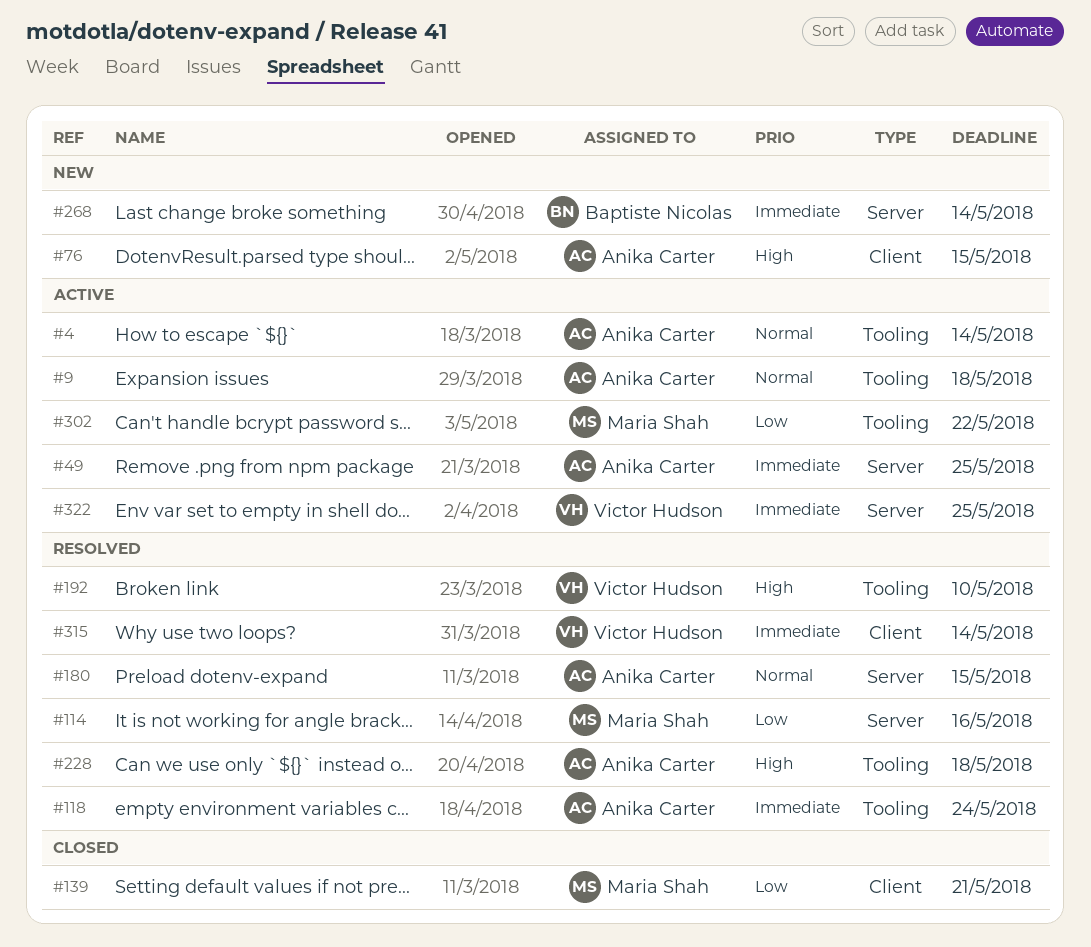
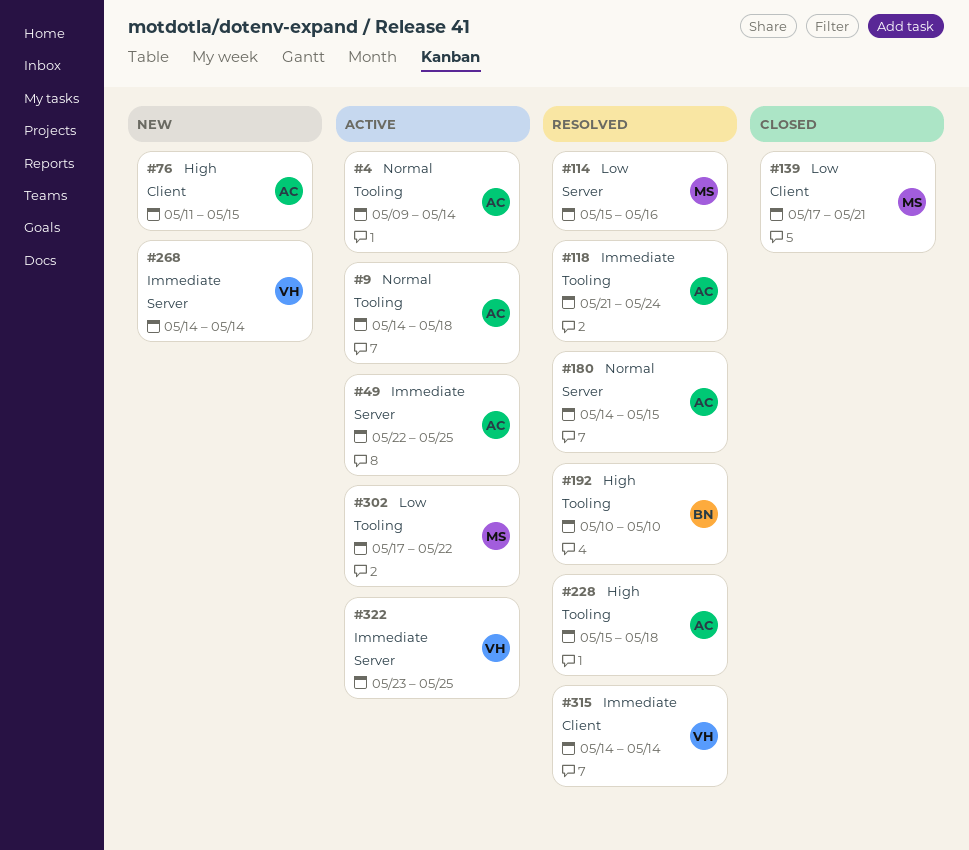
#192, owner: Victor Hudson -> Baptiste Nicolas
#268, owner: Baptiste Nicolas -> Victor Hudson

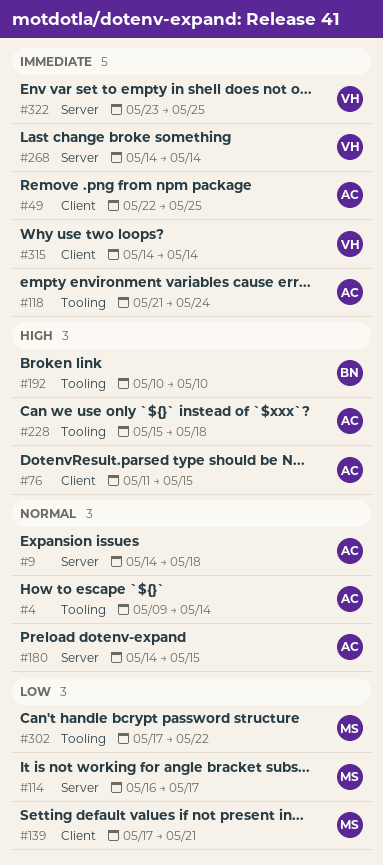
#9, label: Tooling -> Server
#49, label: Server -> Client
#114, start: May 15 -> May 16
#114, due: May 16 -> May 17

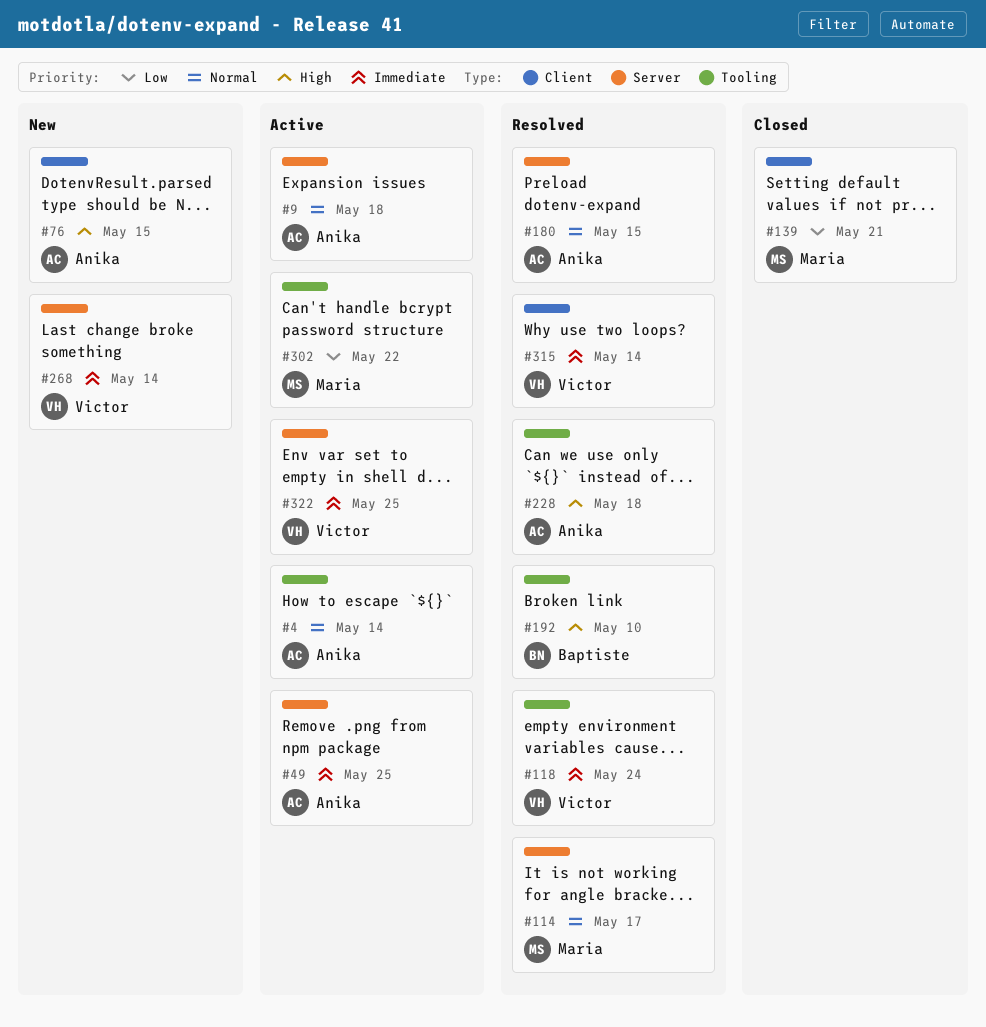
#49, label: Client -> Server
#114, priority: Low -> Normal
#118, owner: Anika -> Victor

